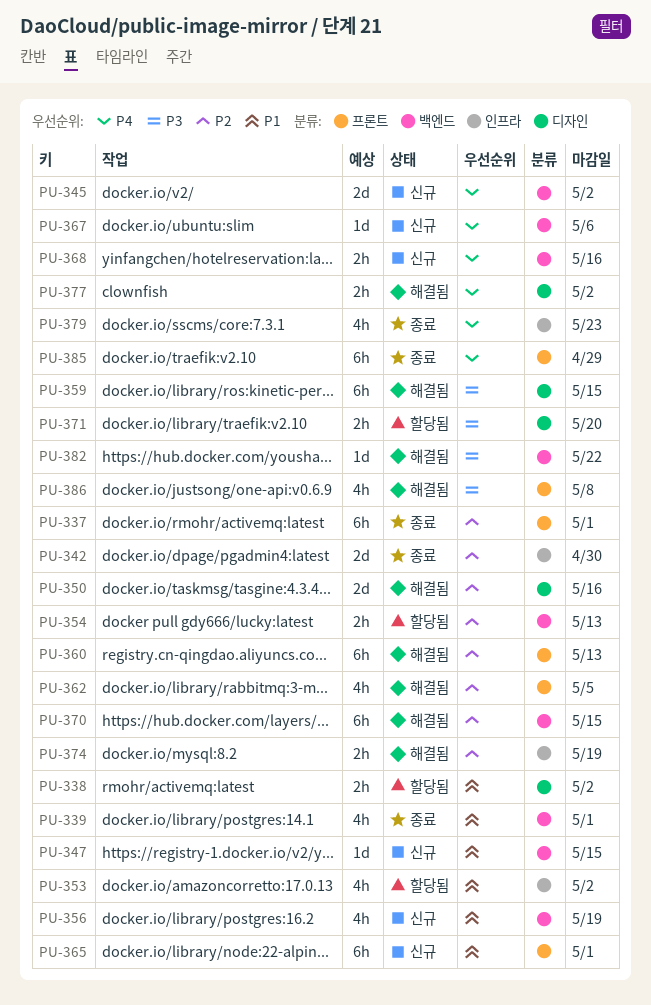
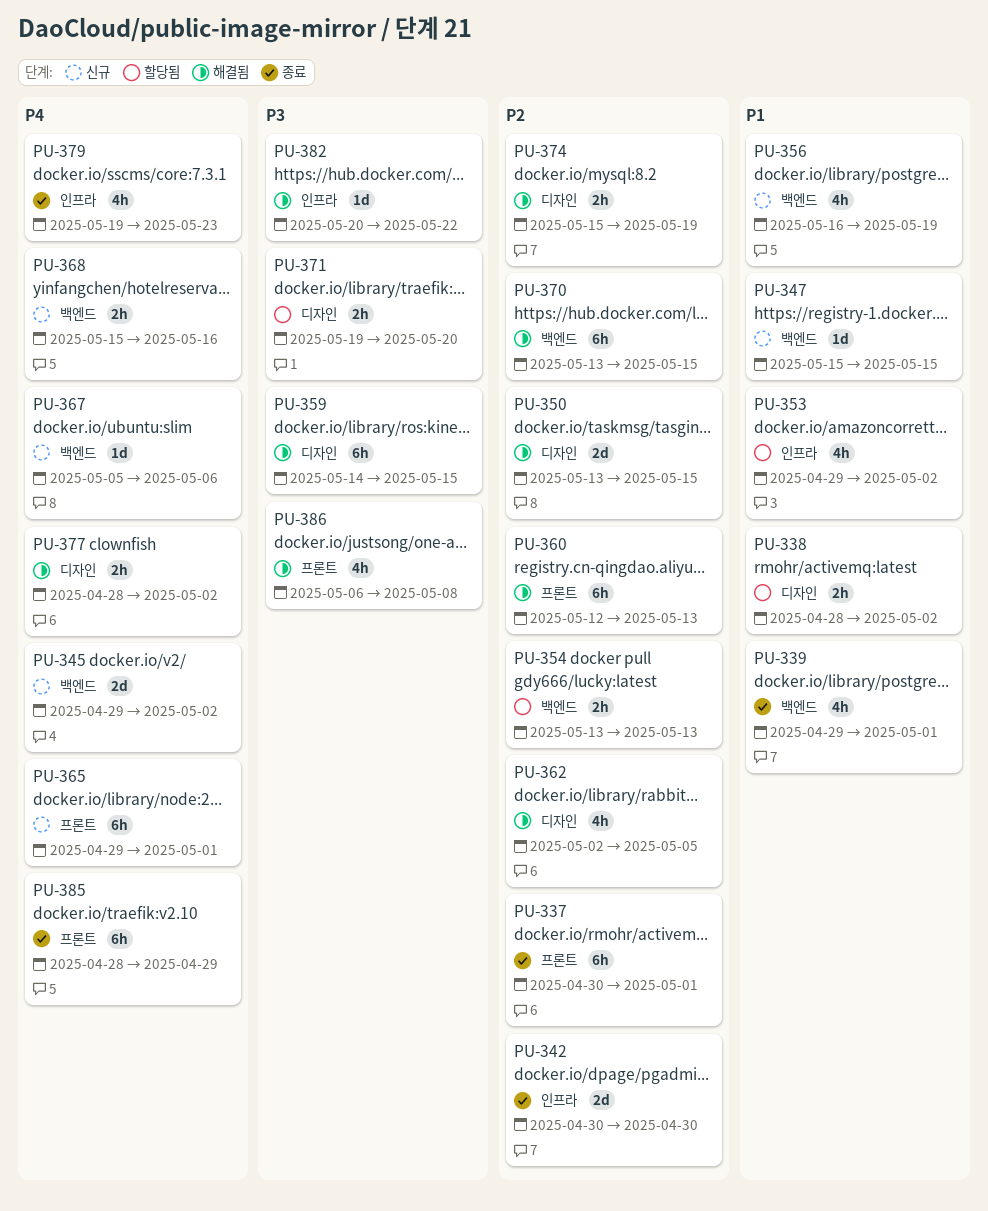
PU-350, due: May 16 -> May 15
PU-362, label: 프론트 -> 디자인
PU-365, priority: P1 -> P4
PU-374, label: 인프라 -> 디자인
PU-382, label: 백엔드 -> 인프라

